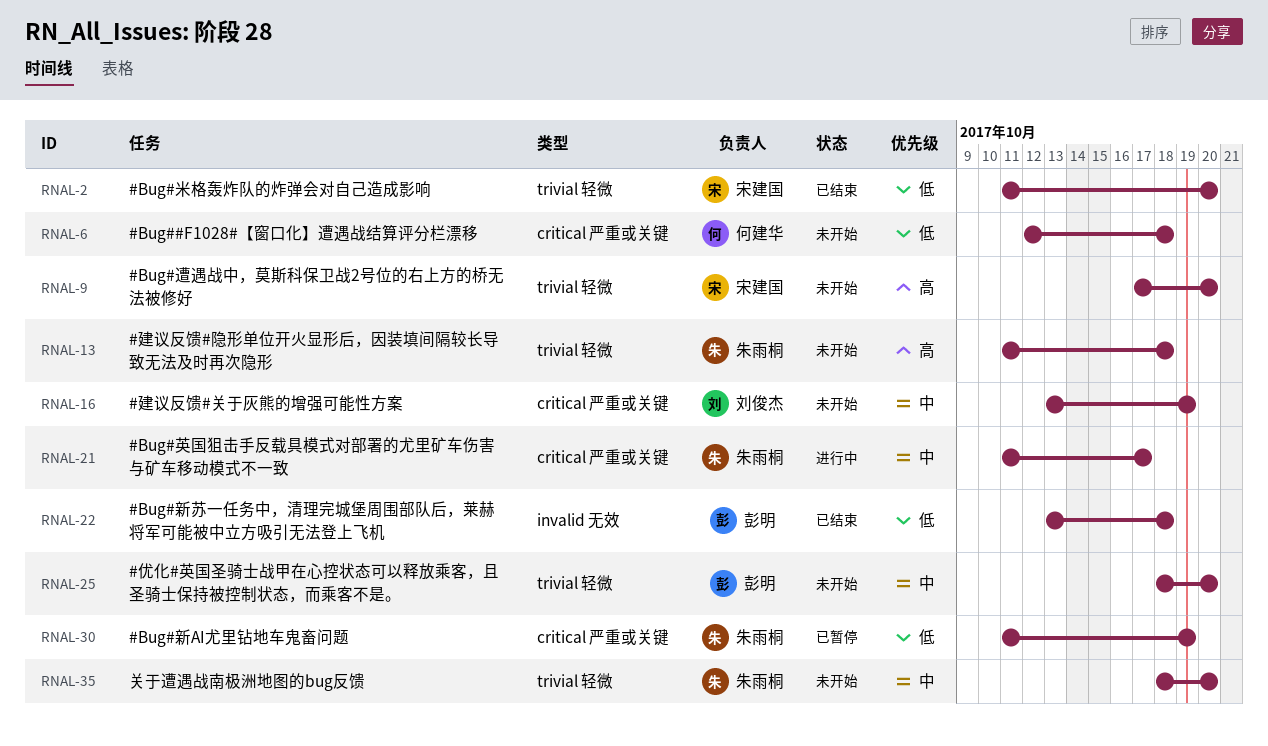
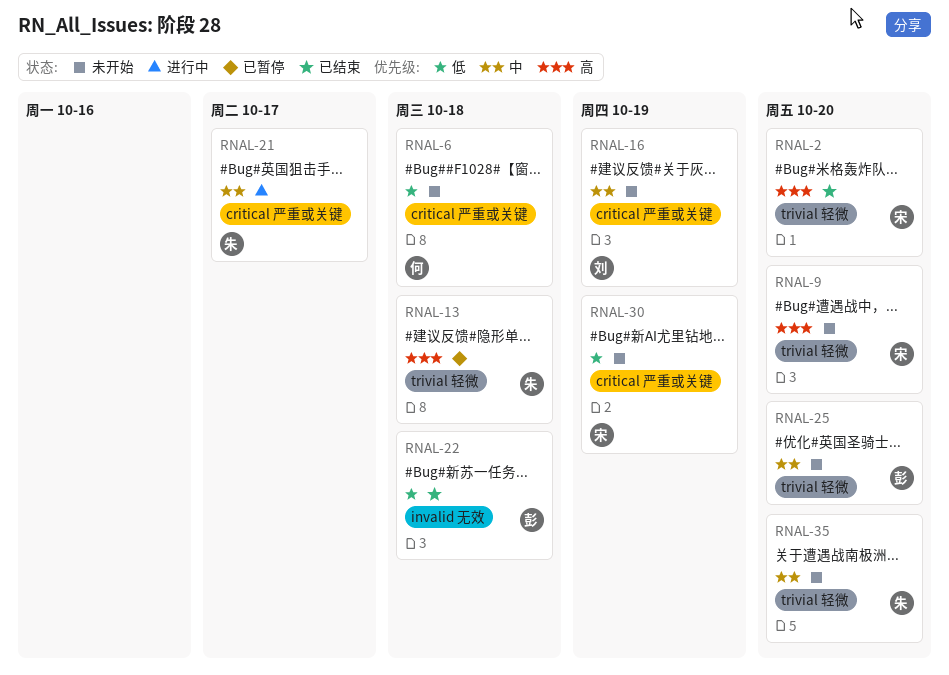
RNAL-2, priority: 低 -> 高
RNAL-13, status: 未开始 -> 已暂停
RNAL-30, status: 已暂停 -> 未开始
RNAL-30, owner: 朱雨桐 -> 宋建国

